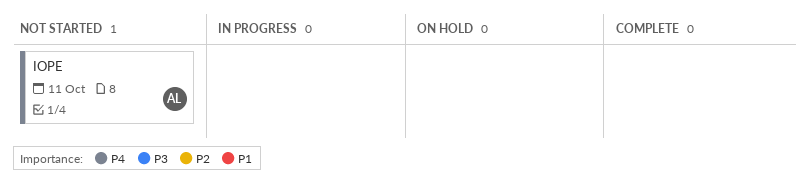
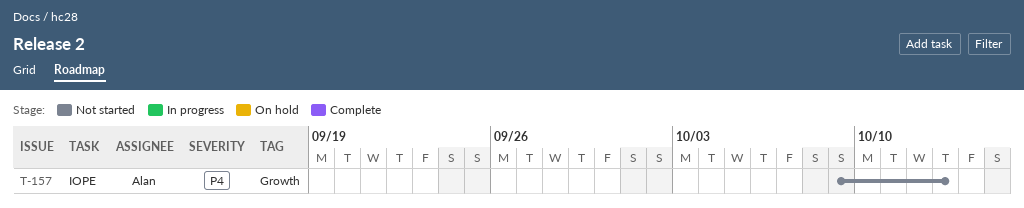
IOPE, due: Oct 11 -> Oct 13

